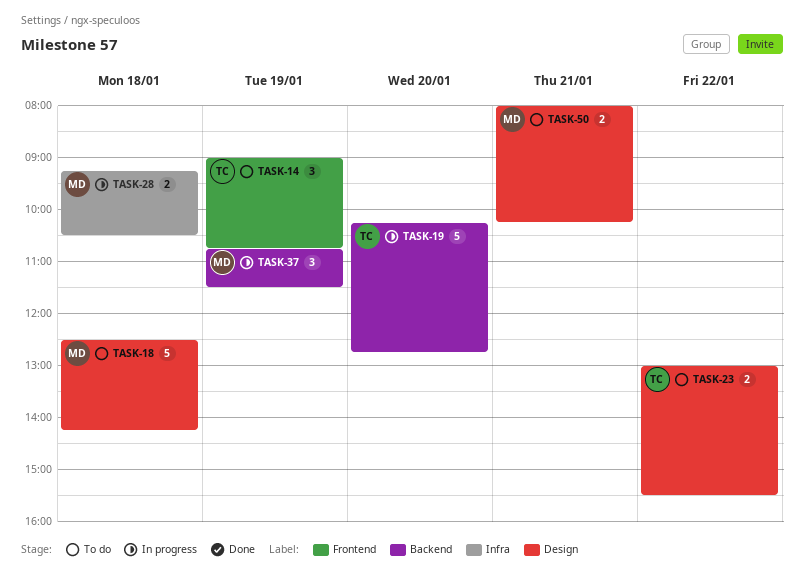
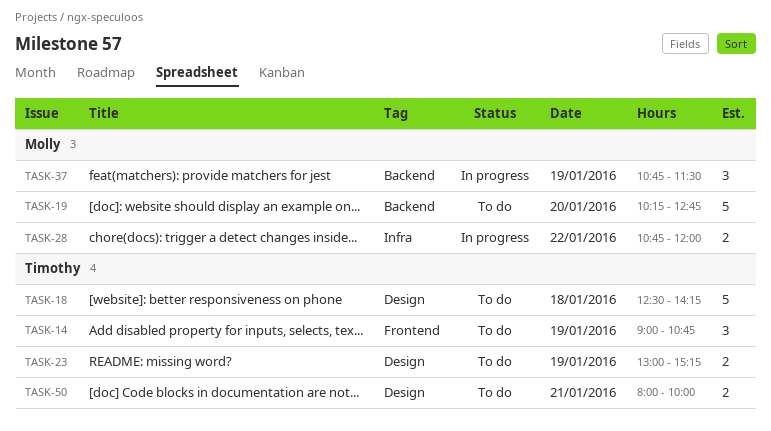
TASK-18, owner: Molly -> Timothy
TASK-19, status: In progress -> To do
TASK-19, owner: Timothy -> Molly
TASK-23, day: Jan 22 -> Jan 19
TASK-23, ends: 15:30 -> 15:15
TASK-28, day: Jan 18 -> Jan 22
TASK-28, begins: 09:15 -> 10:45
TASK-28, ends: 10:30 -> 12:00
TASK-50, owner: Molly -> Timothy
TASK-50, ends: 10:15 -> 10:00

